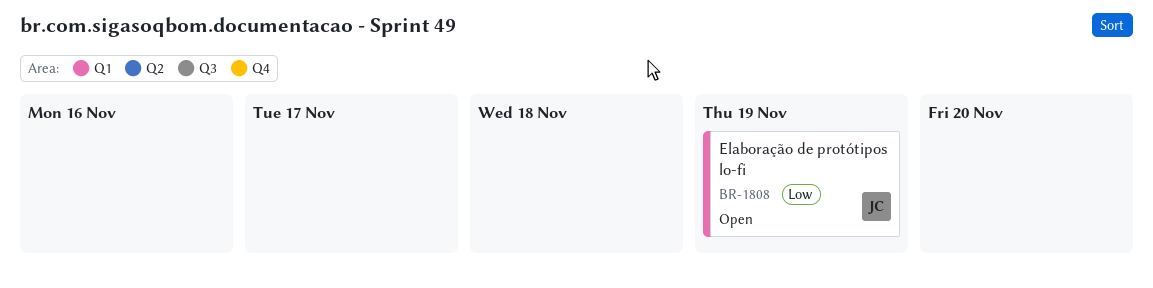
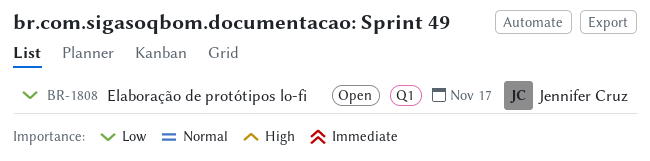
BR-1808, due: Nov 19 -> Nov 17

